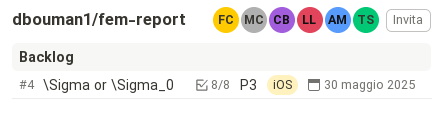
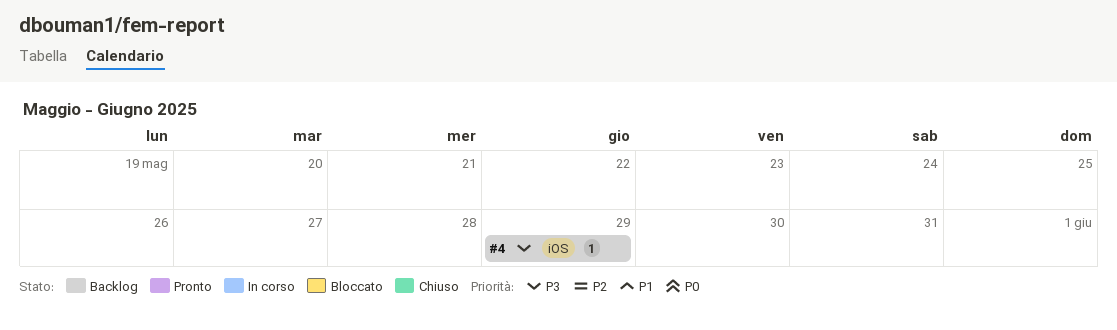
#4, due: May 30 -> May 29

